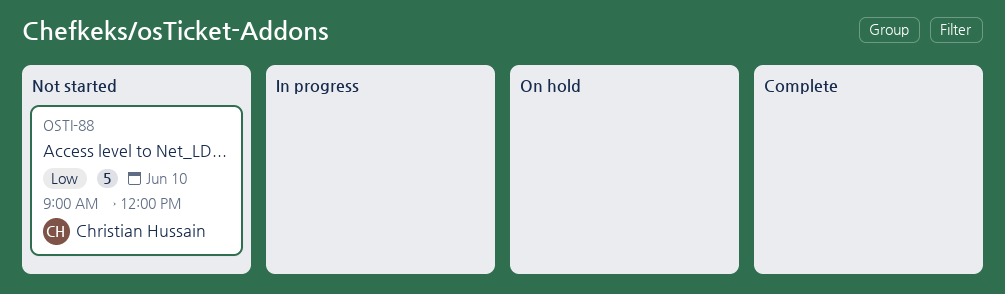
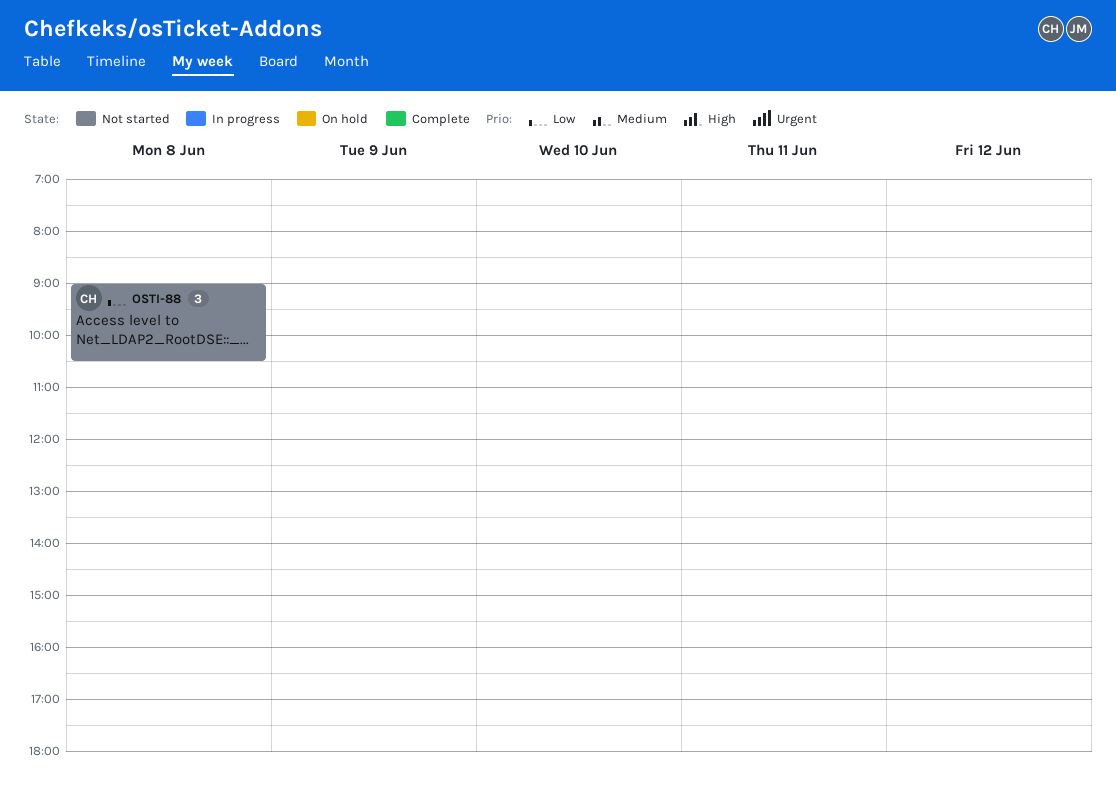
OSTI-88, estimate: 5 -> 3
OSTI-88, day: Jun 10 -> Jun 8
OSTI-88, ends: 12:00 -> 10:30

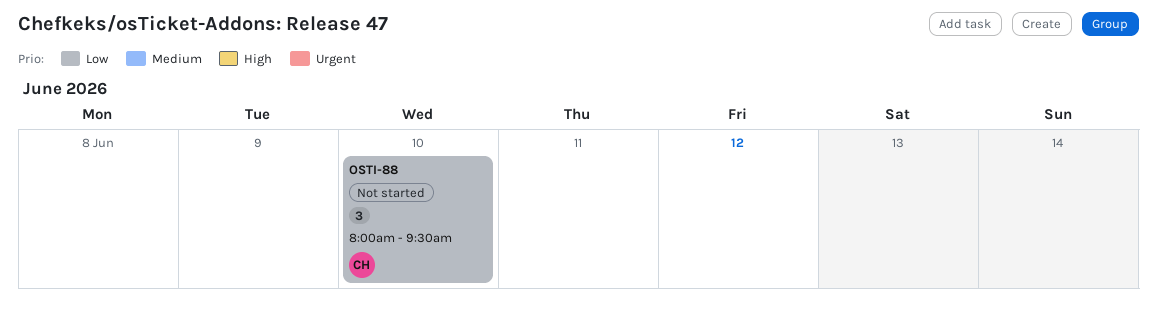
OSTI-88, day: Jun 8 -> Jun 10
OSTI-88, begins: 09:00 -> 08:00
OSTI-88, ends: 10:30 -> 09:30

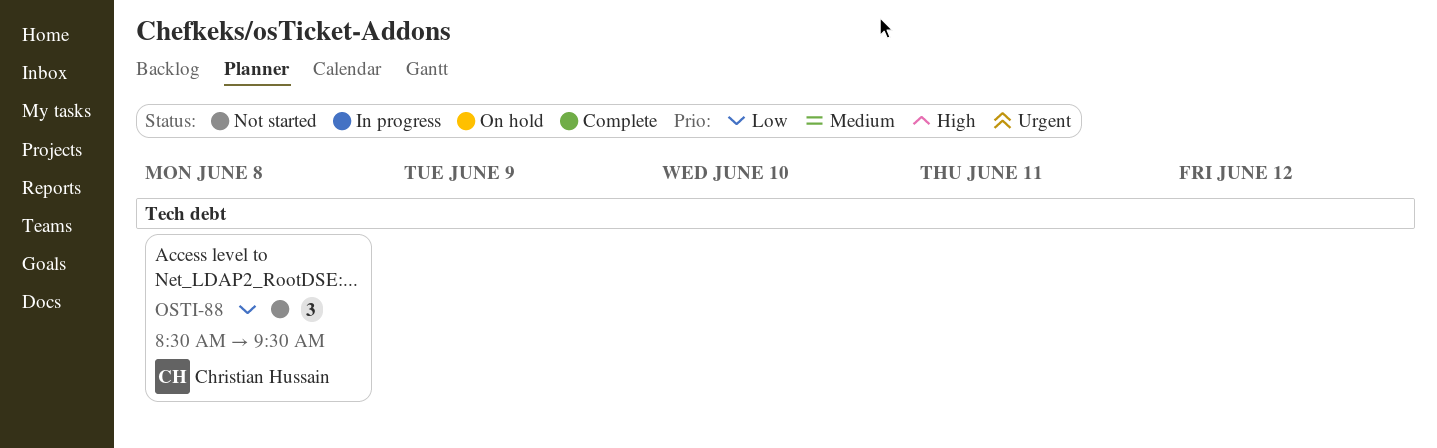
OSTI-88, day: Jun 10 -> Jun 8
OSTI-88, begins: 08:00 -> 08:30

